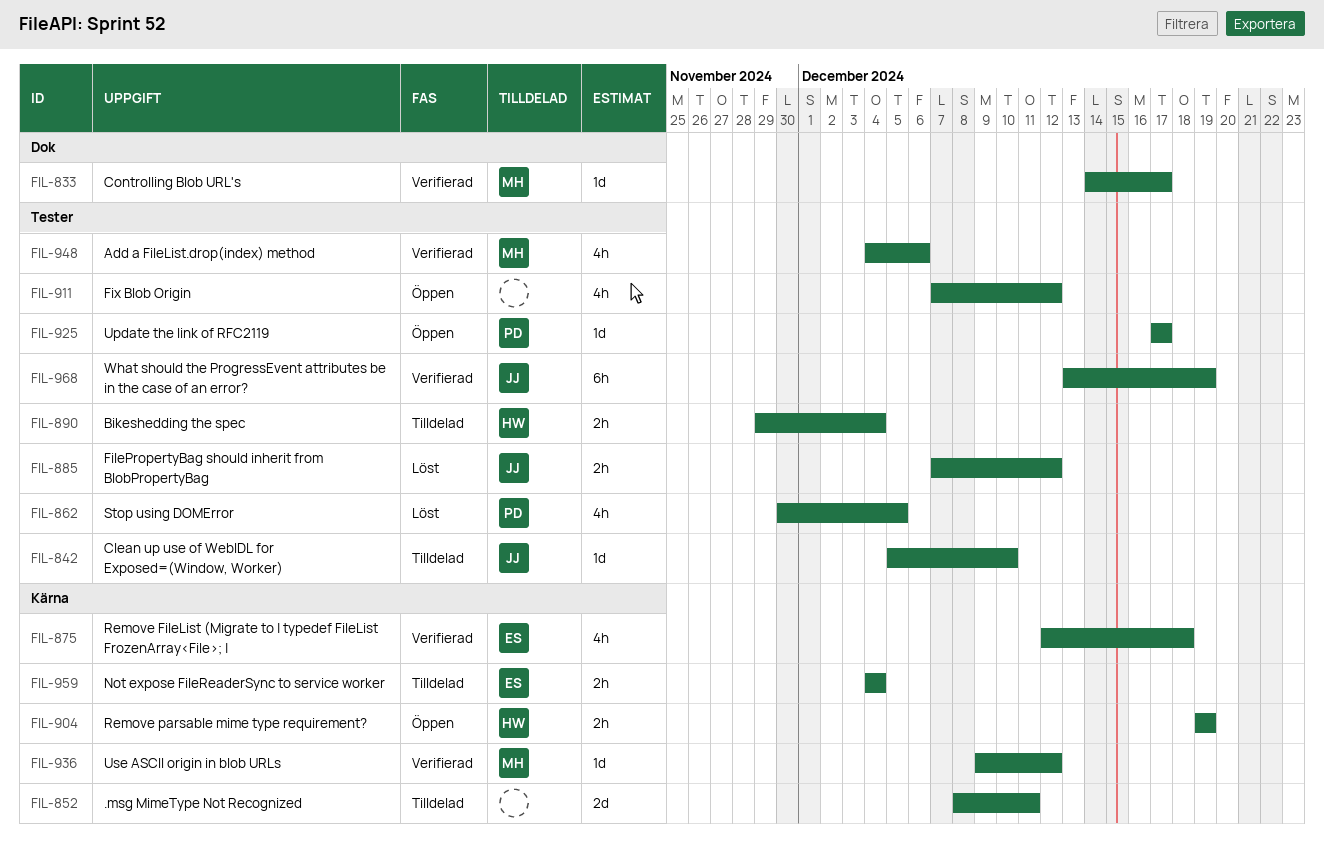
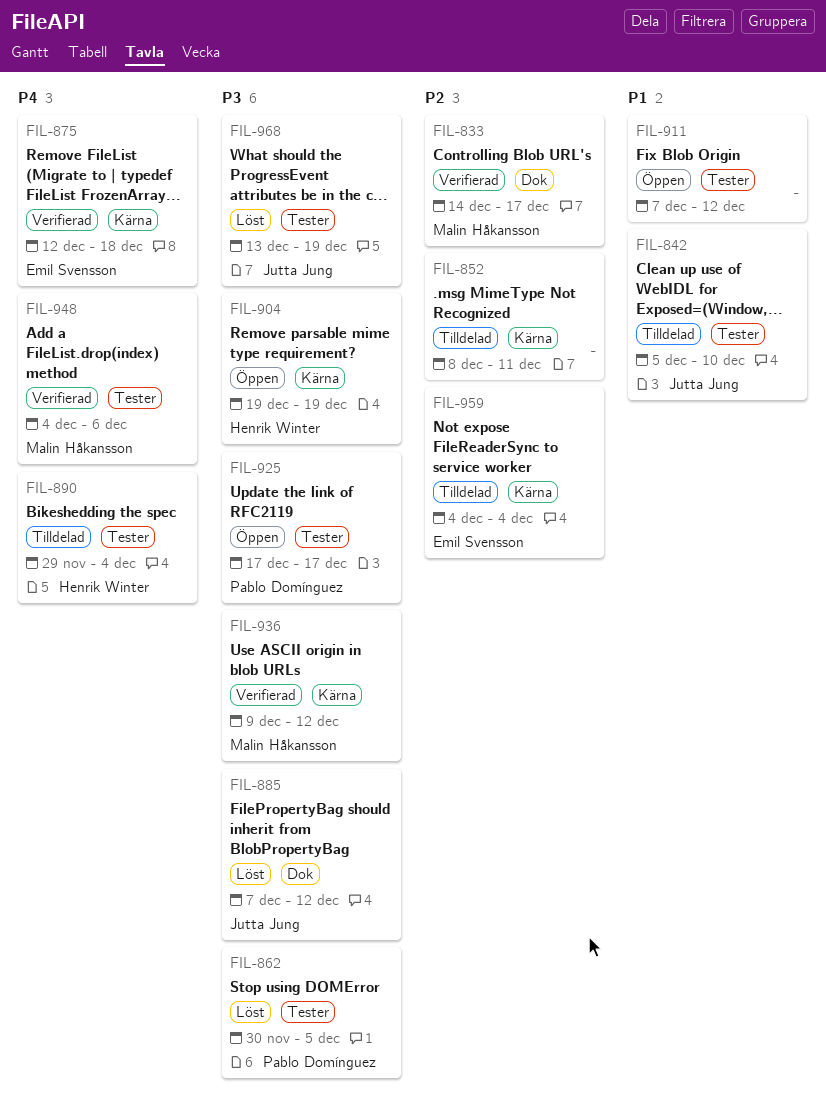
FIL-885, label: Tester -> Dok
FIL-968, status: Verifierad -> Löst

